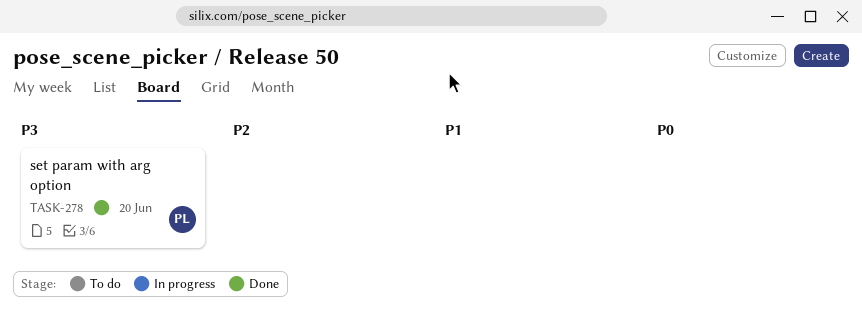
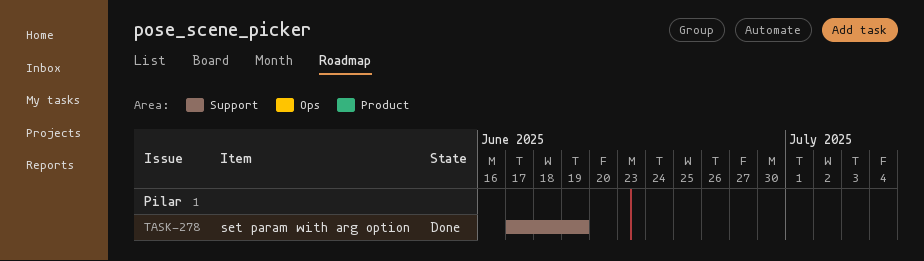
TASK-278, due: Jun 20 -> Jun 19

